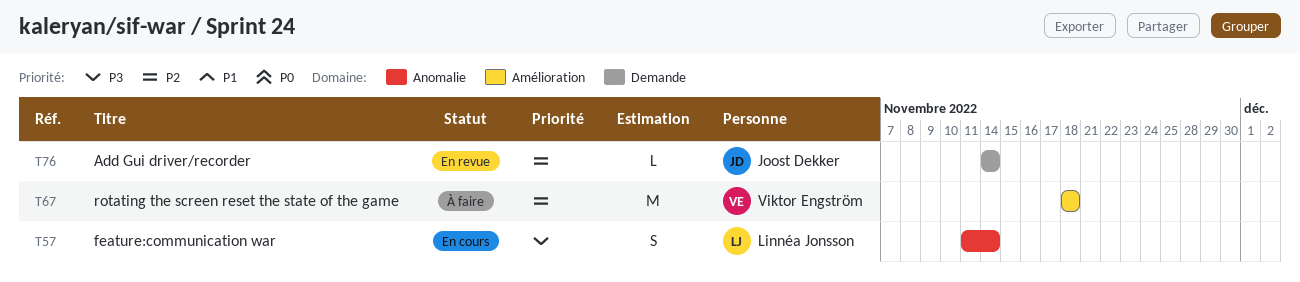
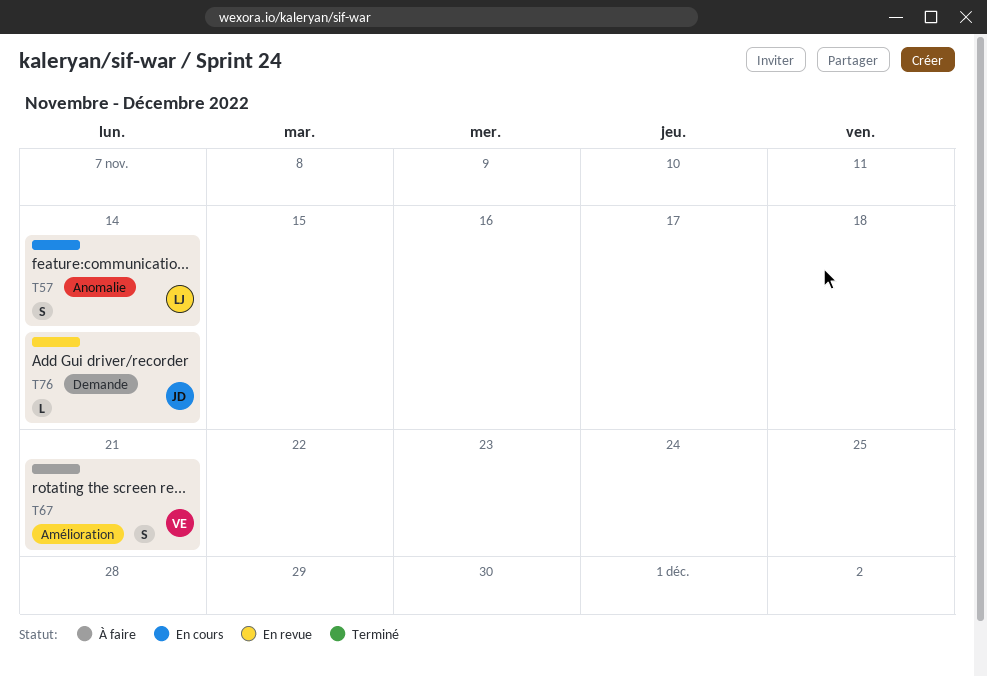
T67, estimate: M -> S
T67, due: Nov 18 -> Nov 21

